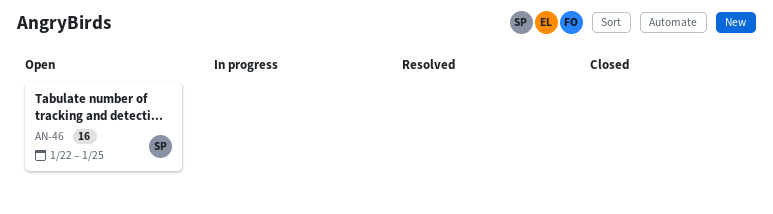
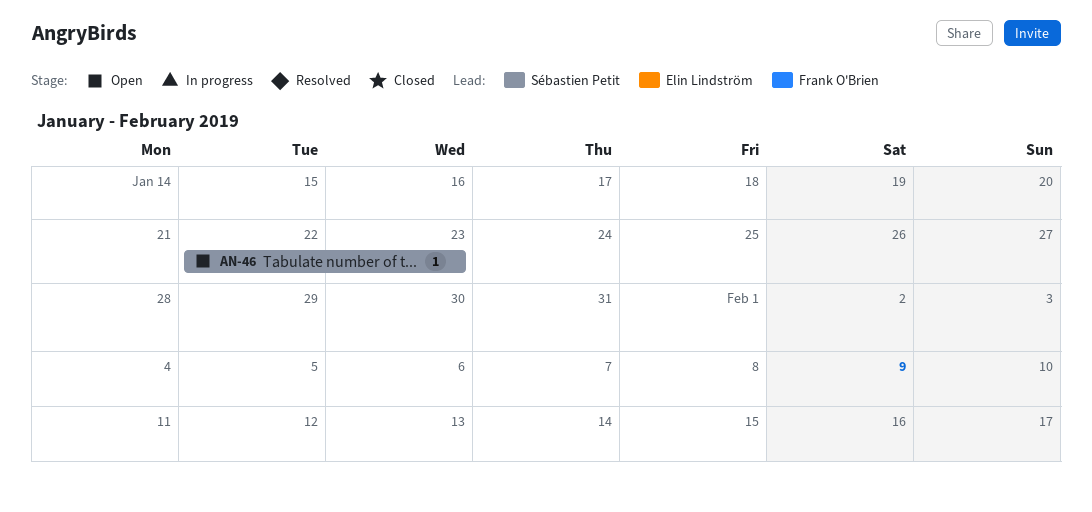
AN-46, estimate: 16 -> 1
AN-46, due: Jan 25 -> Jan 23

